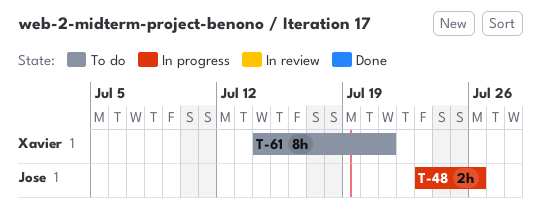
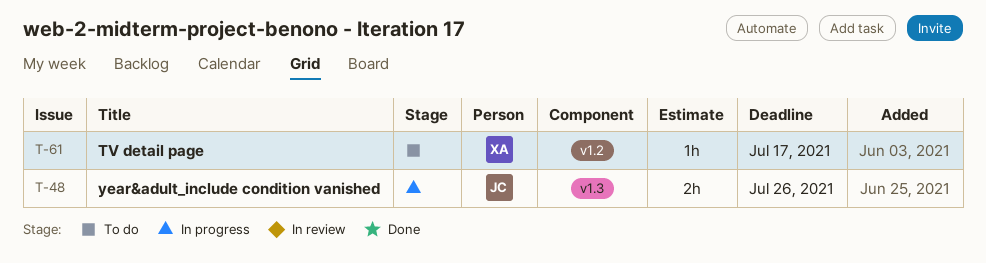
T-61, estimate: 8h -> 1h
T-61, due: Jul 21 -> Jul 17

